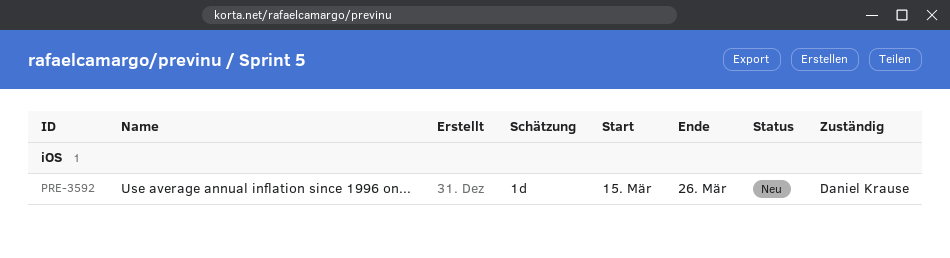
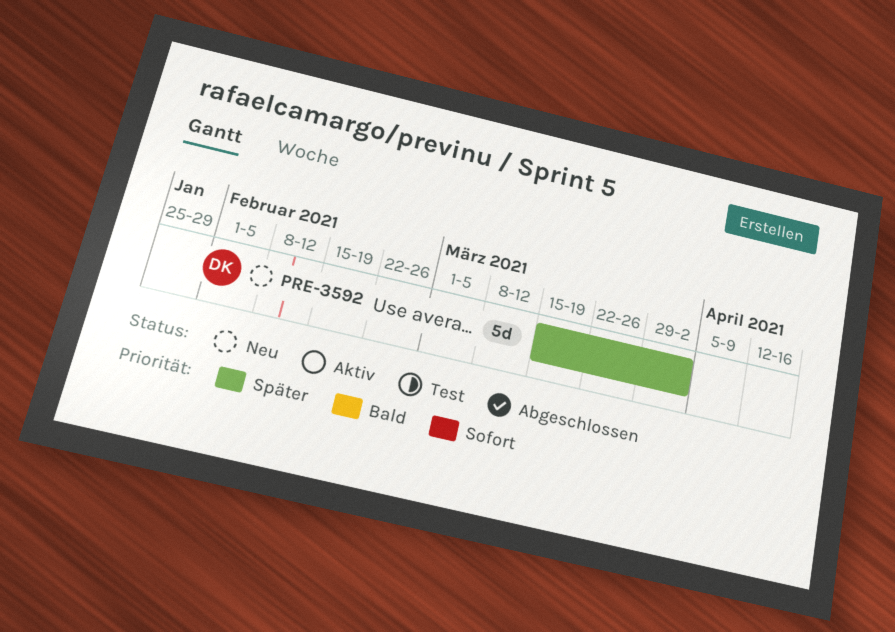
PRE-3592, estimate: 1d -> 5d
PRE-3592, due: Mar 26 -> Apr 2

